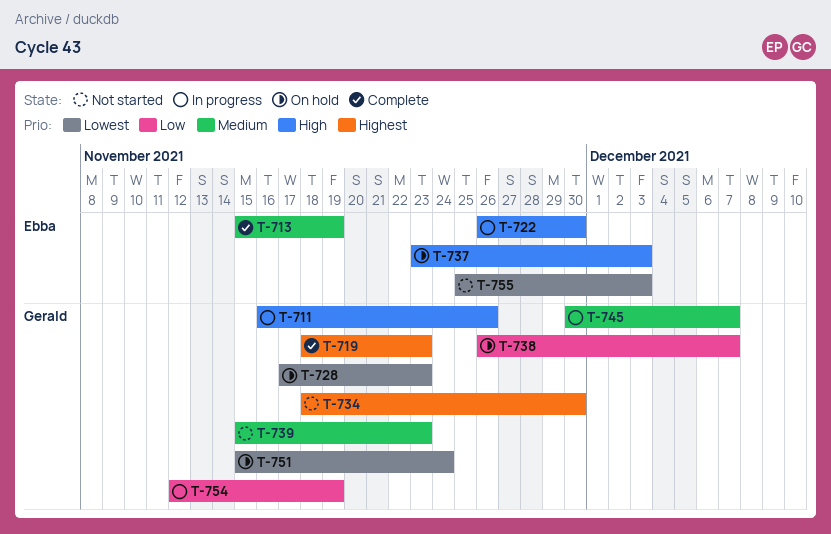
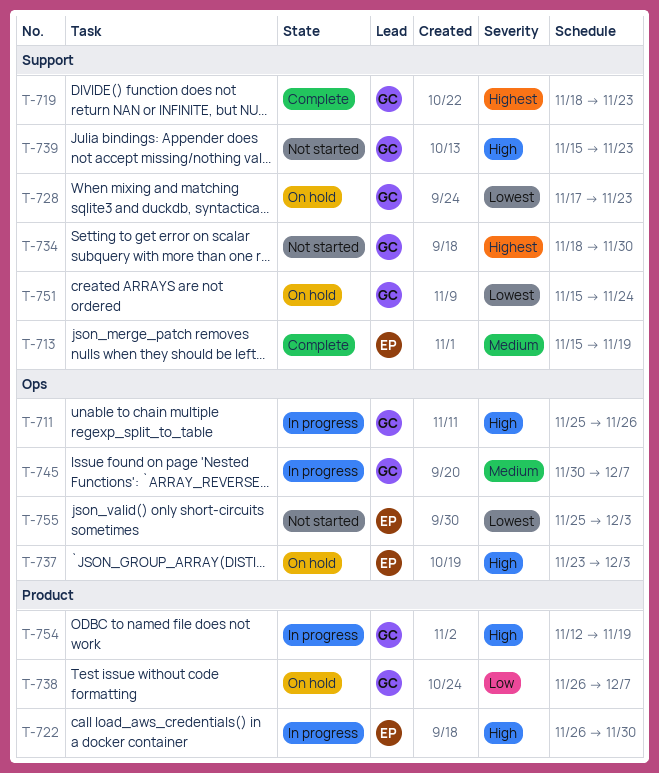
T-711, start: Nov 16 -> Nov 25
T-739, priority: Medium -> High
T-754, priority: Low -> High

